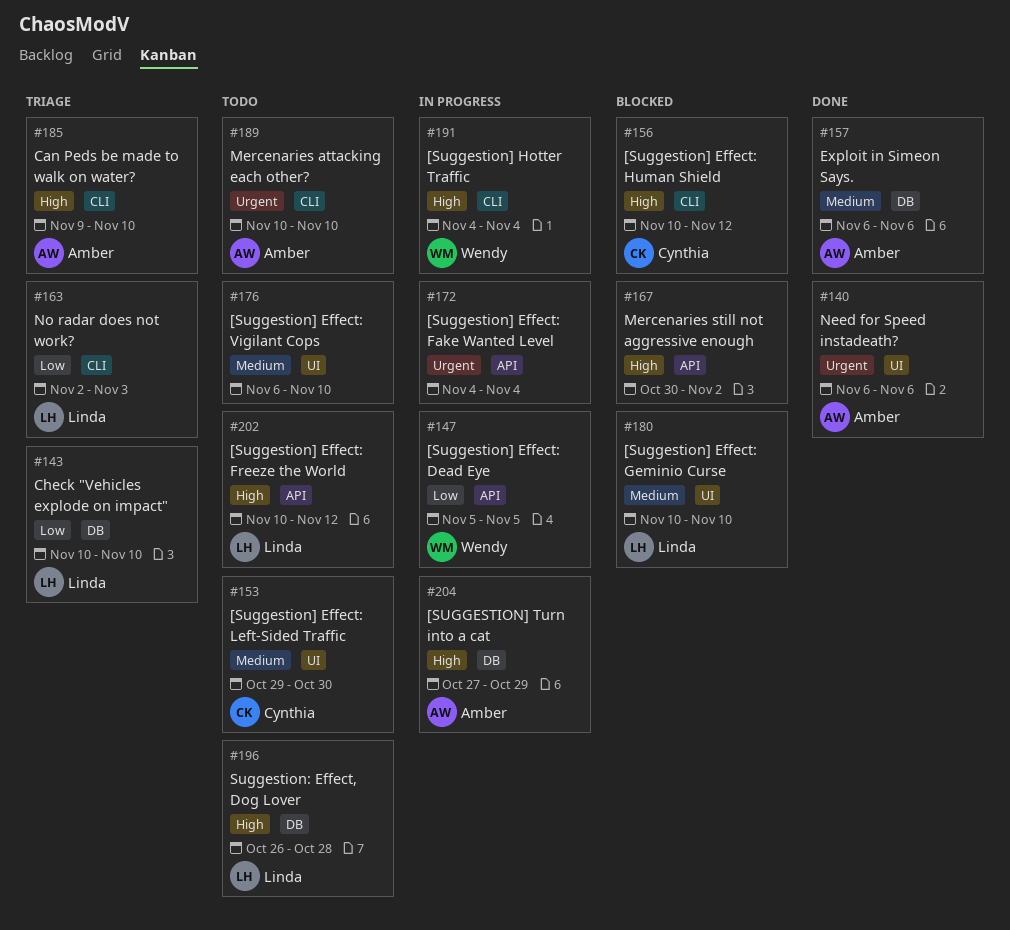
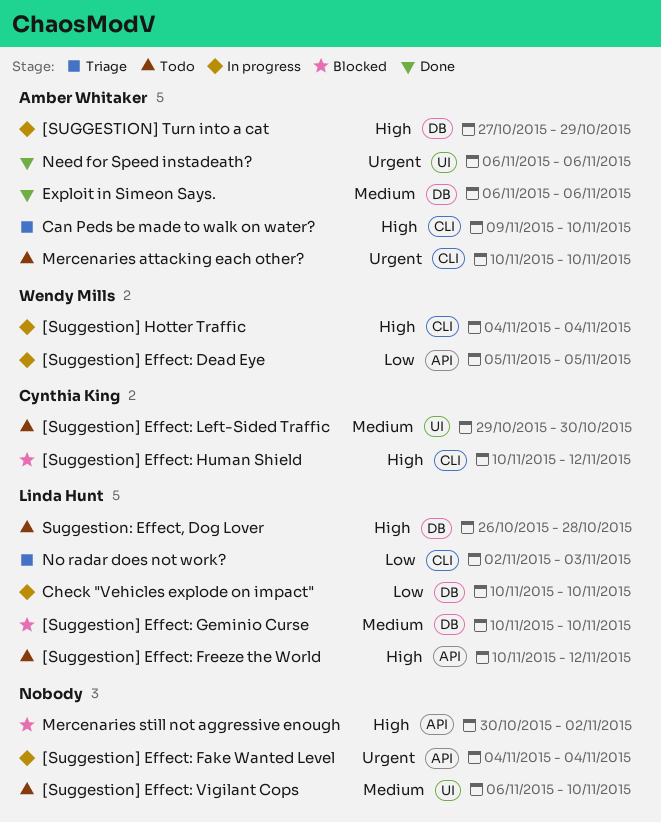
[Suggestion] Effect: Geminio Curse, label: UI -> DB
Check "Vehicles explode on impact", status: Triage -> In progress

